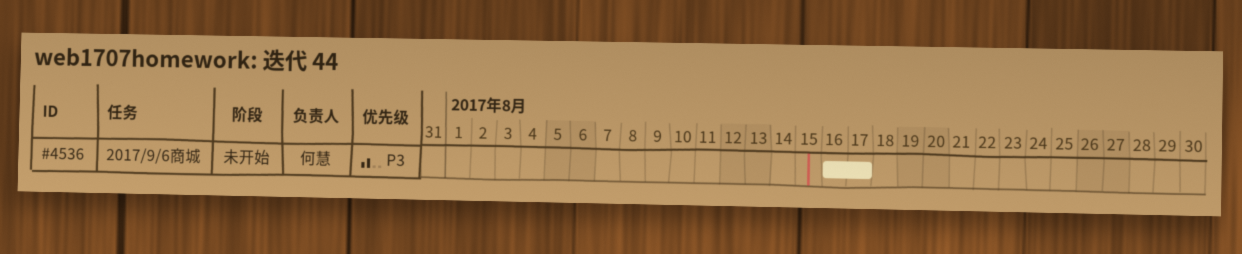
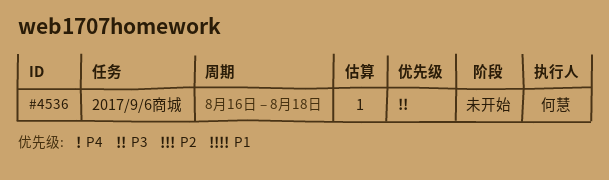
#4536, due: Aug 17 -> Aug 18

